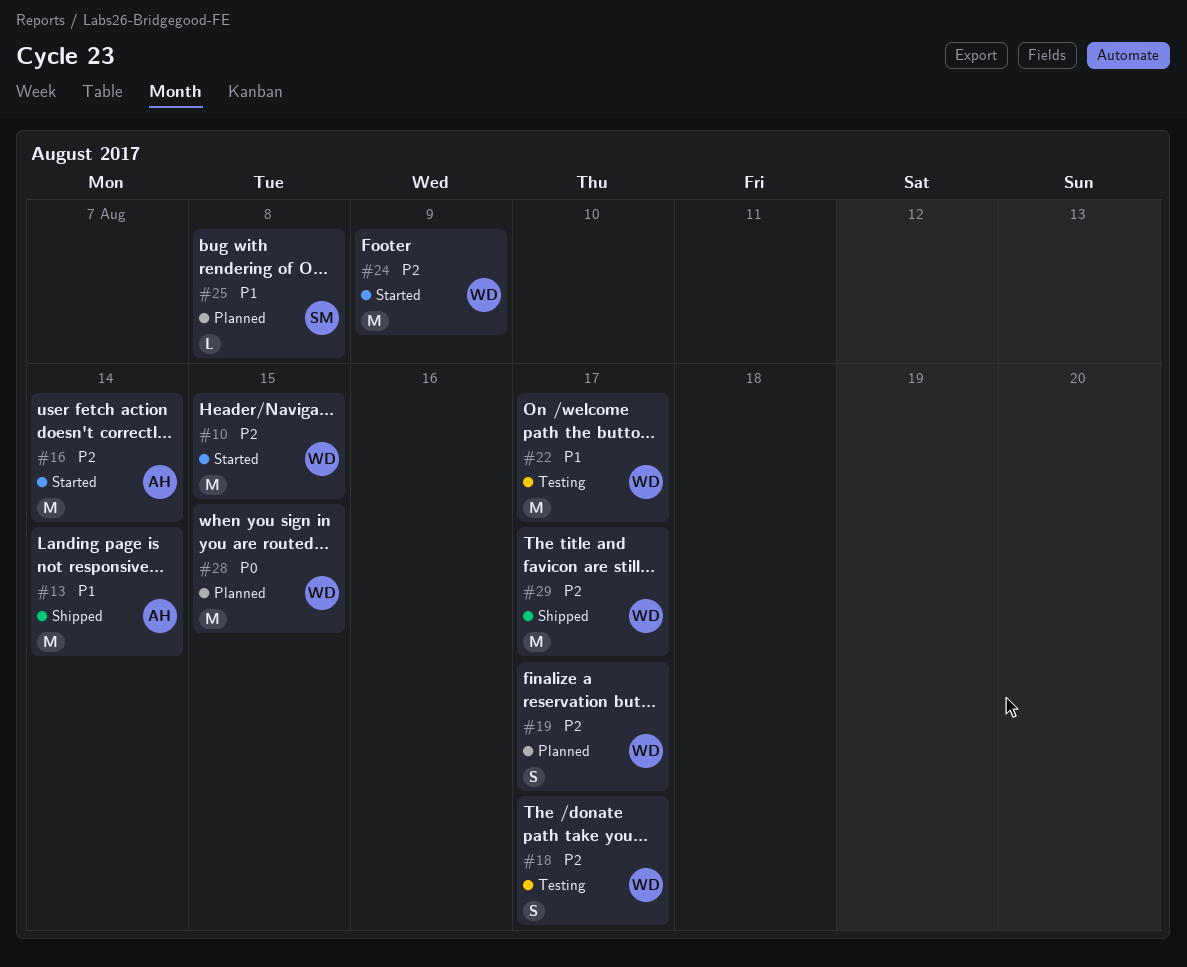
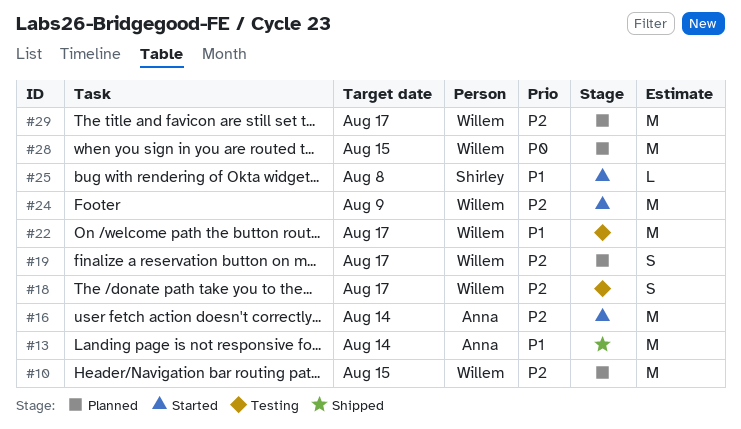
#10, status: Started -> Planned
#25, status: Planned -> Started
#29, status: Shipped -> Planned

